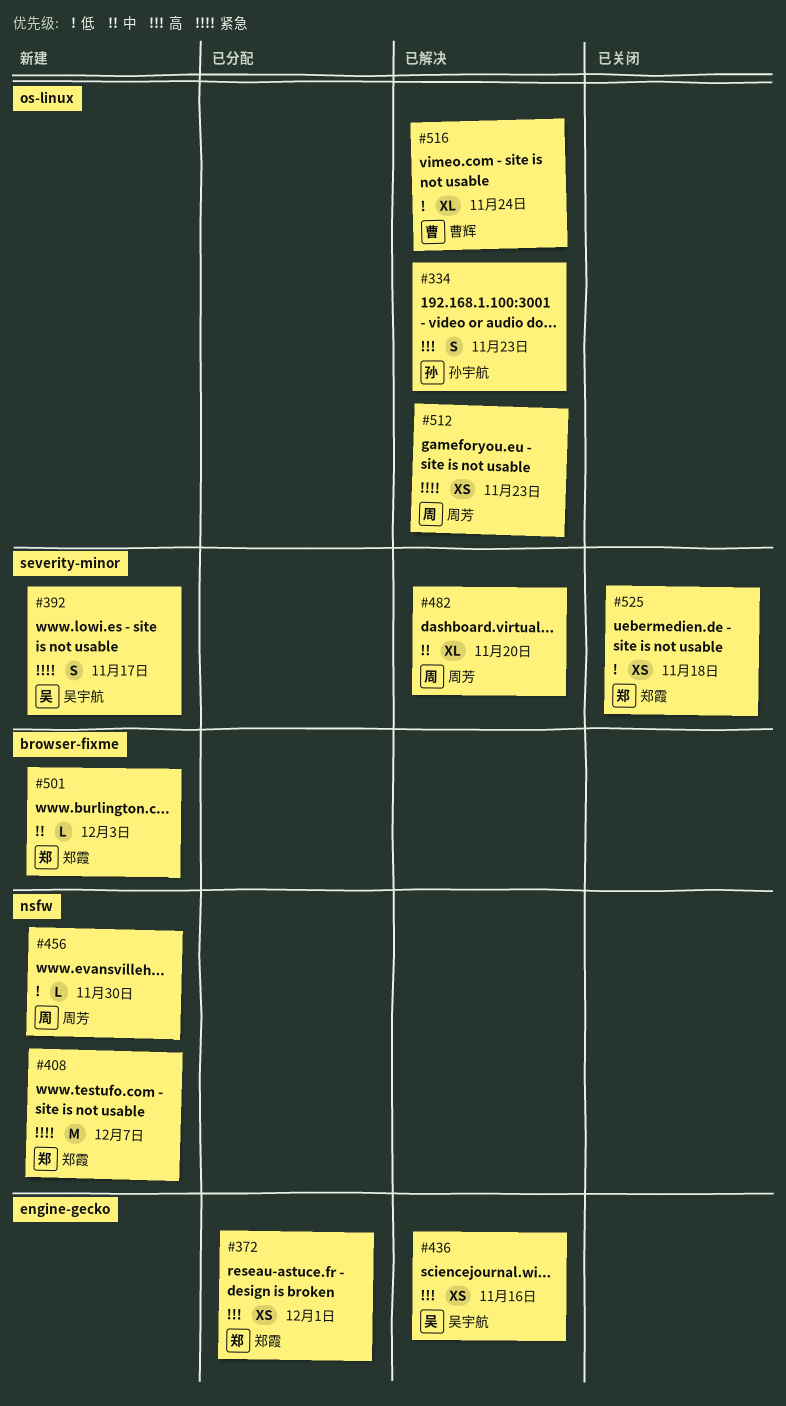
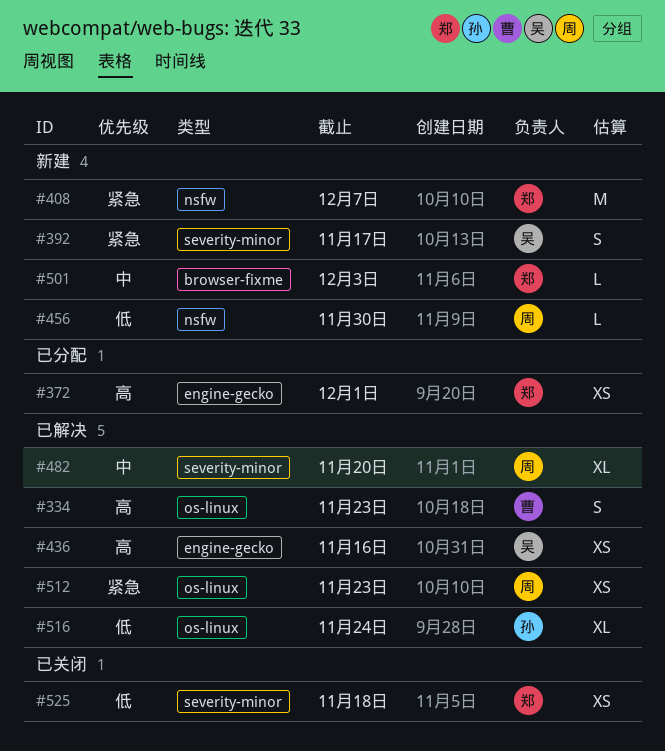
#334, owner: 孙宇航 -> 曹辉
#516, owner: 曹辉 -> 孙宇航

